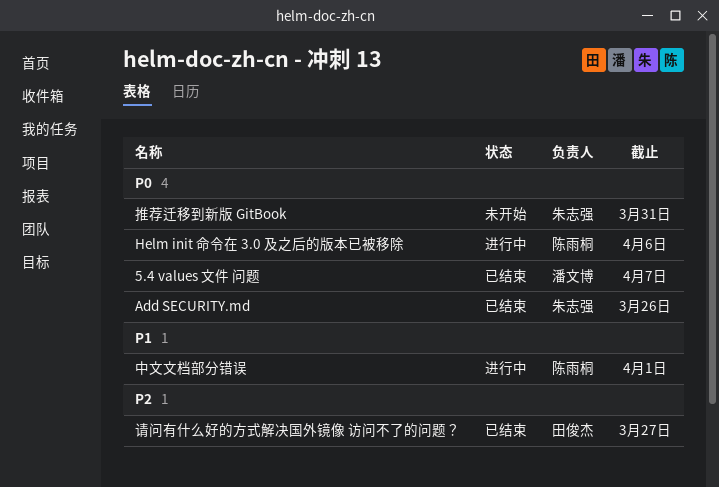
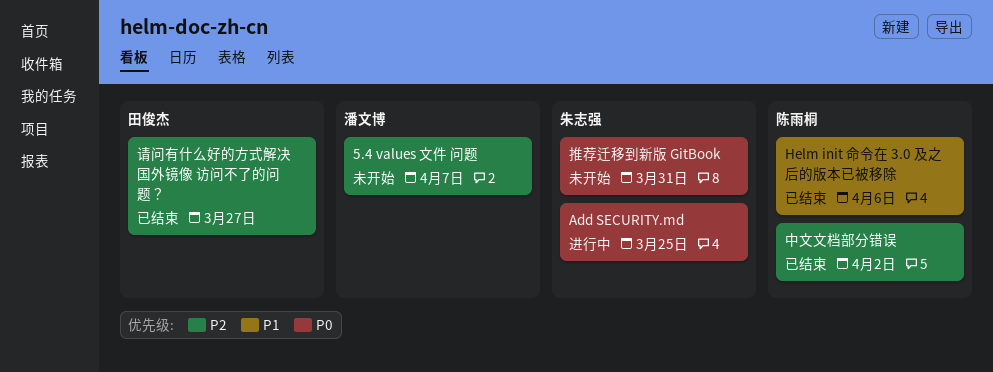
5.4 values 文件 问题, status: 已结束 -> 未开始
5.4 values 文件 问题, priority: P0 -> P2
Add SECURITY.md, status: 已结束 -> 进行中
Add SECURITY.md, due: Mar 26 -> Mar 25
Helm init 命令在 3.0 及之后的版本已被移除, status: 进行中 -> 已结束
Helm init 命令在 3.0 及之后的版本已被移除, priority: P0 -> P1
中文文档部分错误, status: 进行中 -> 已结束
中文文档部分错误, priority: P1 -> P2
中文文档部分错误, due: Apr 1 -> Apr 2

